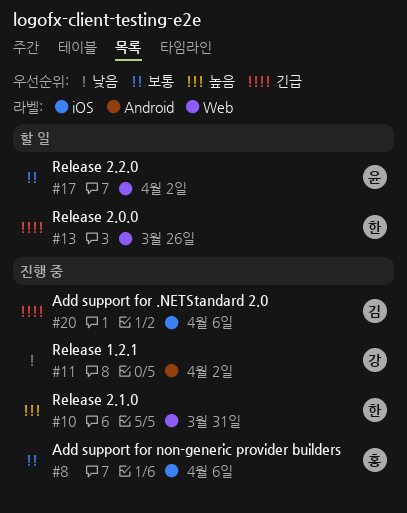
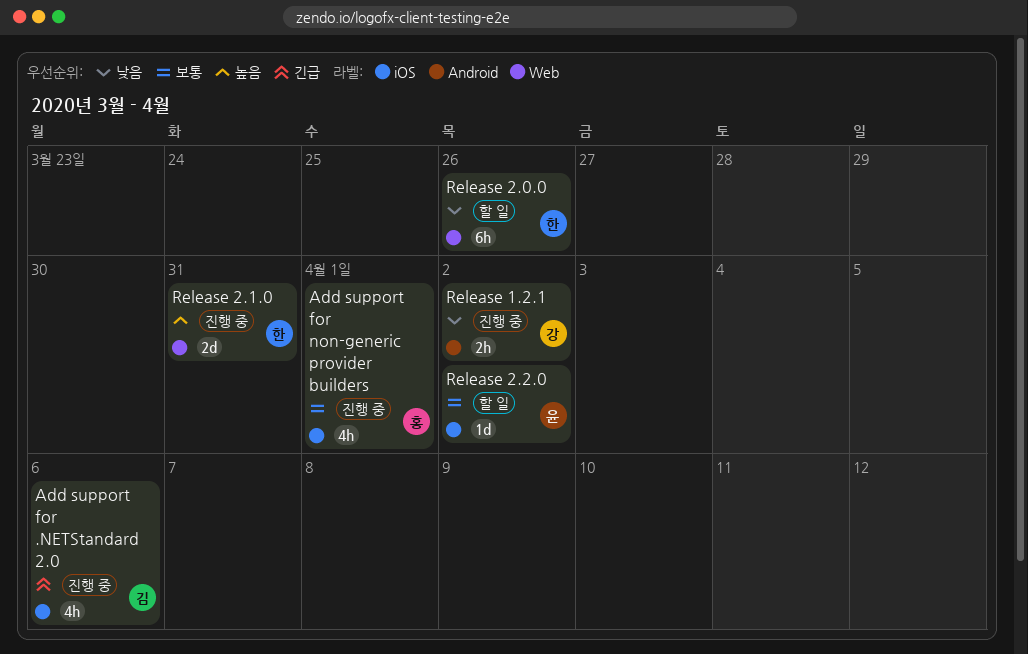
Add support for non-generic provider builders, due: Apr 6 -> Apr 1
Release 2.0.0, priority: 긴급 -> 낮음
Release 2.2.0, label: Web -> iOS

